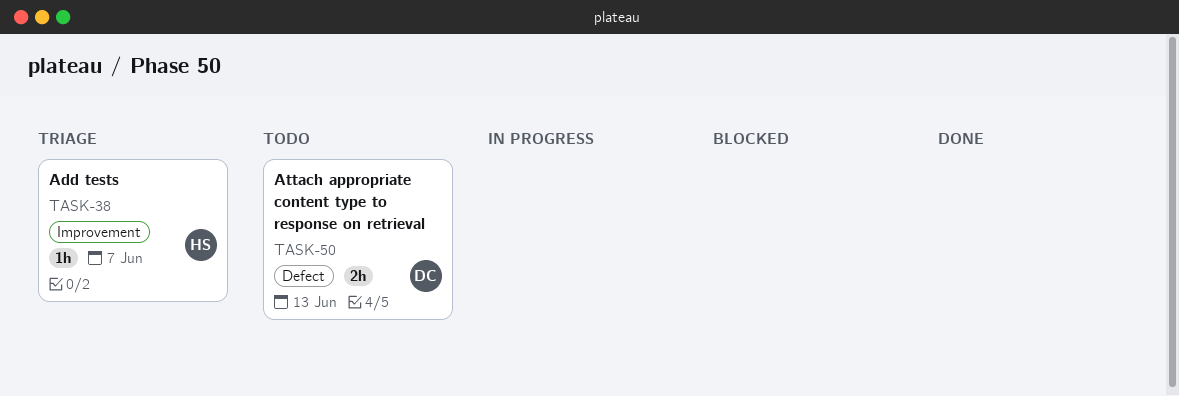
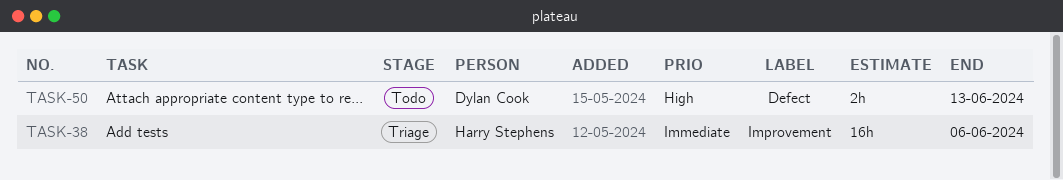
TASK-38, estimate: 1h -> 16h
TASK-38, due: Jun 7 -> Jun 6

